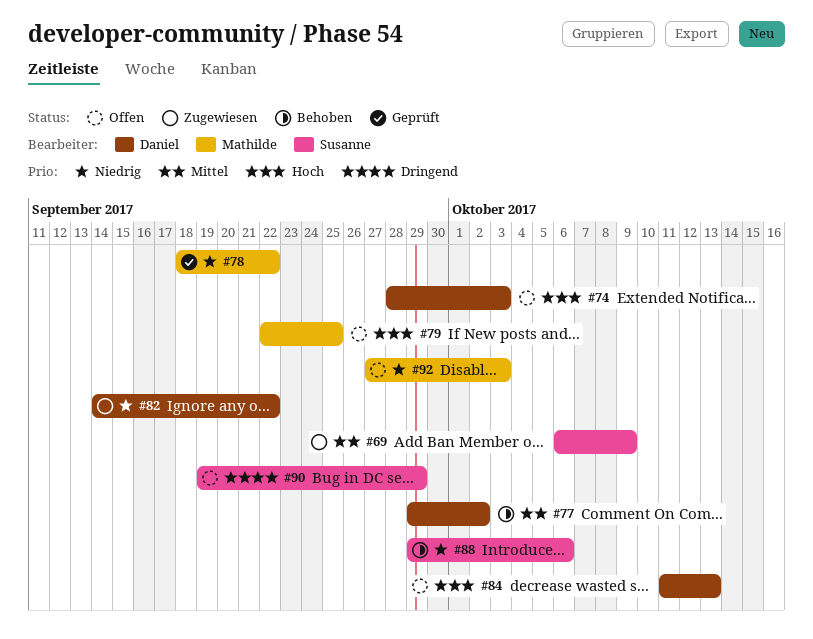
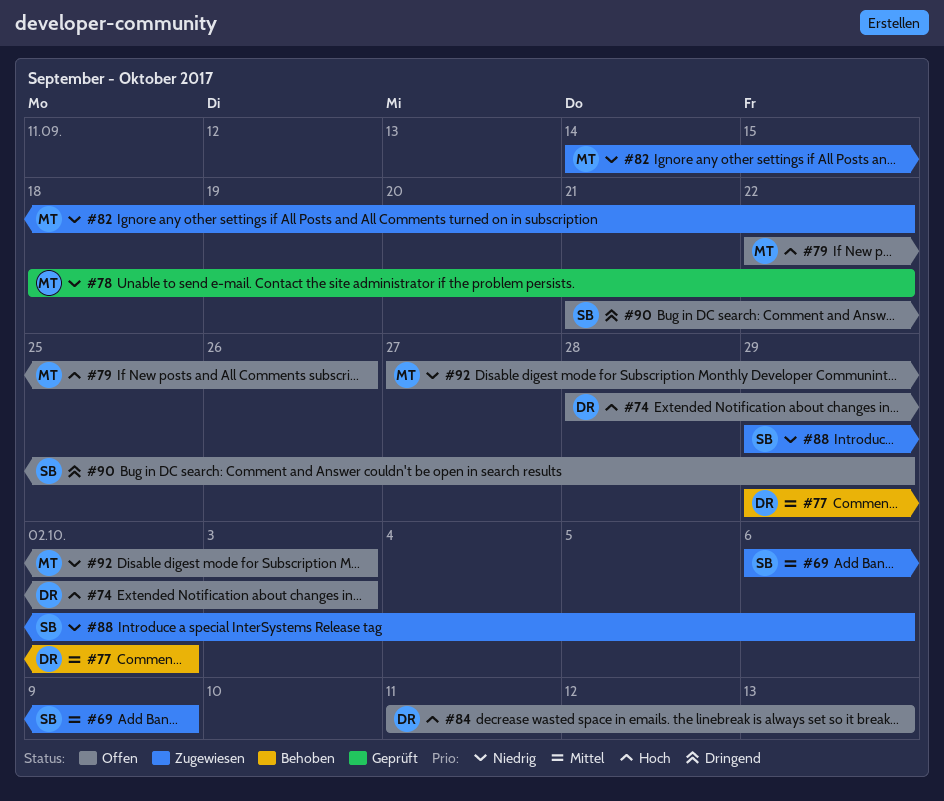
#79, due: Sep 25 -> Sep 26
#82, owner: Daniel -> Mathilde
#88, status: Behoben -> Zugewiesen
#90, start: Sep 19 -> Sep 21

